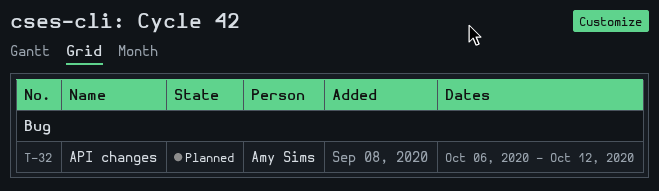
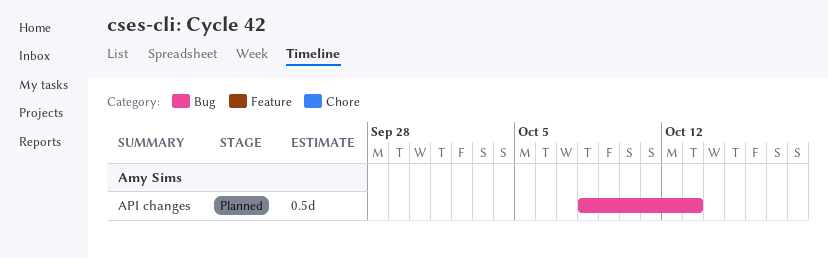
API changes, start: Oct 6 -> Oct 8
API changes, due: Oct 12 -> Oct 13

